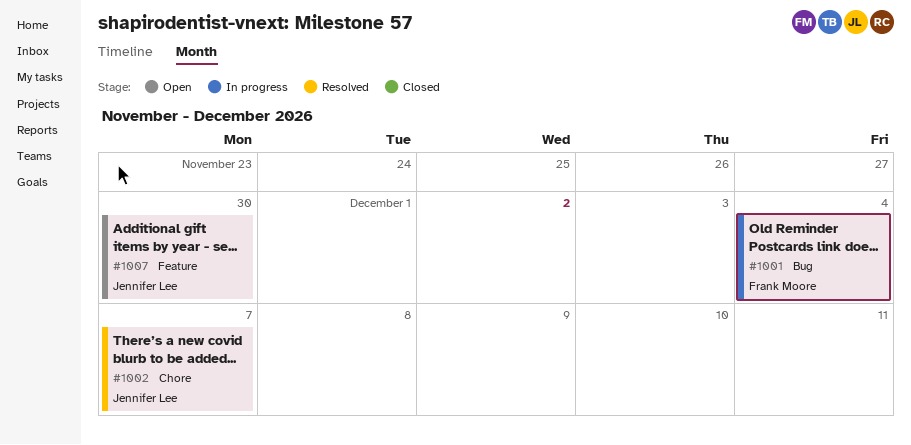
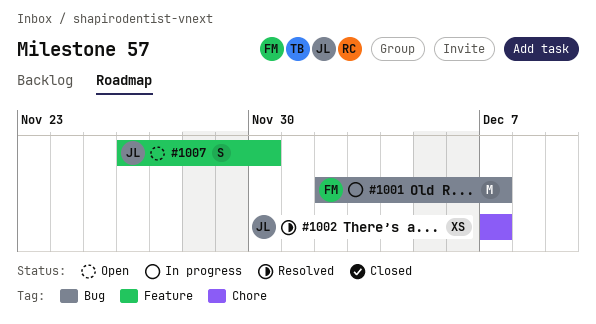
#1001, due: Dec 4 -> Dec 7

